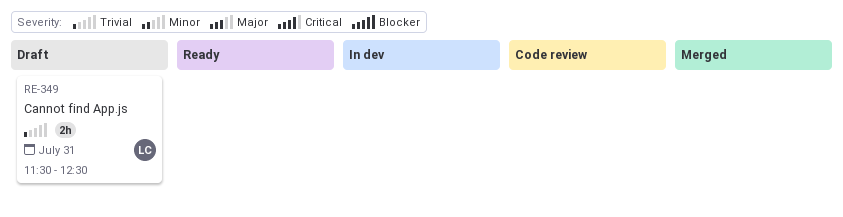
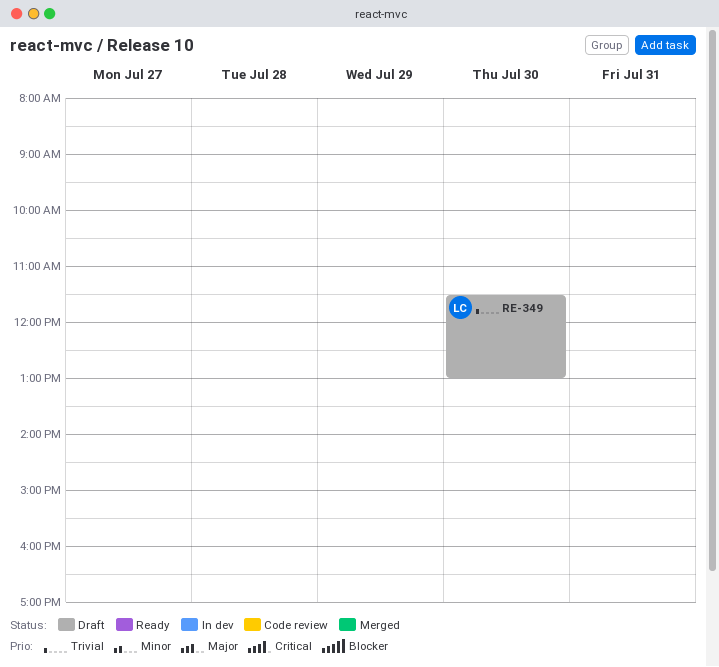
RE-349, day: Jul 31 -> Jul 30
RE-349, ends: 12:30 -> 13:00

